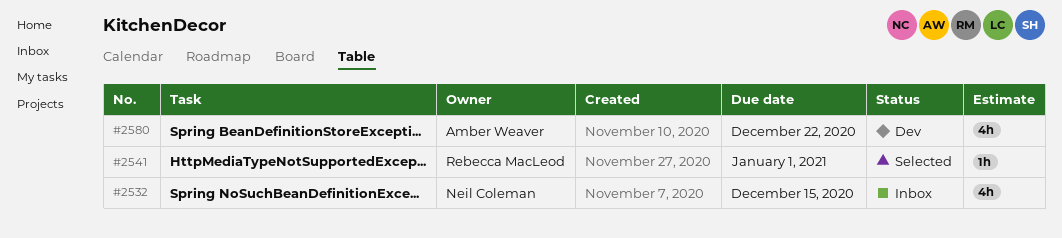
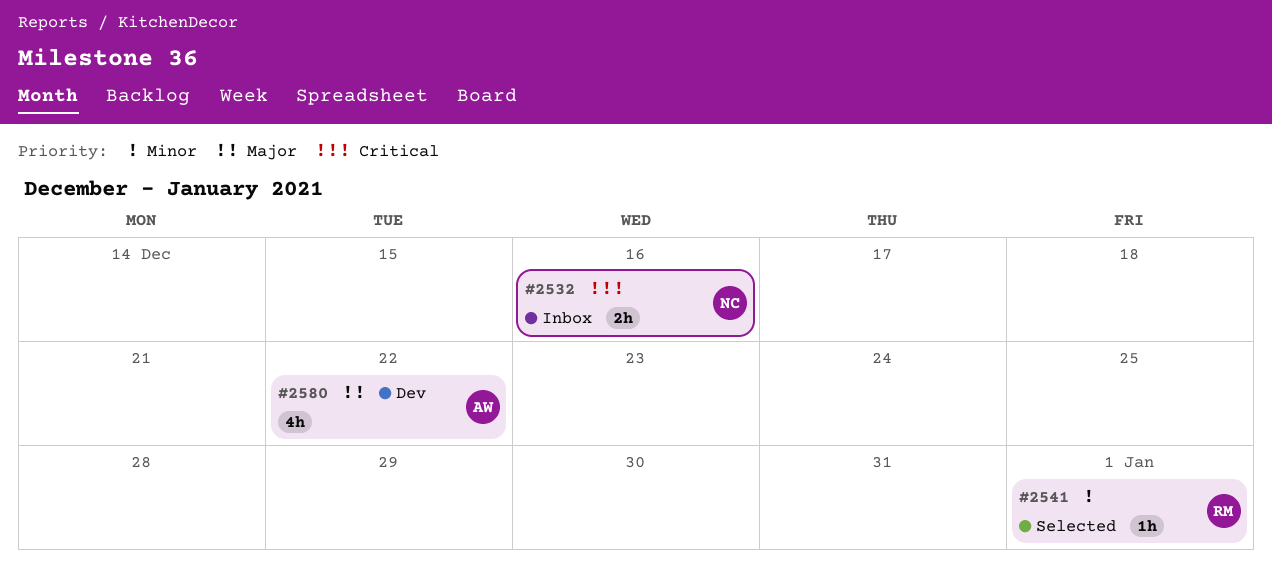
#2532, estimate: 4h -> 2h
#2532, due: Dec 15 -> Dec 16

